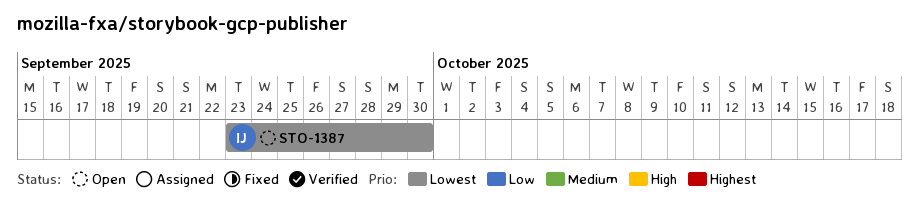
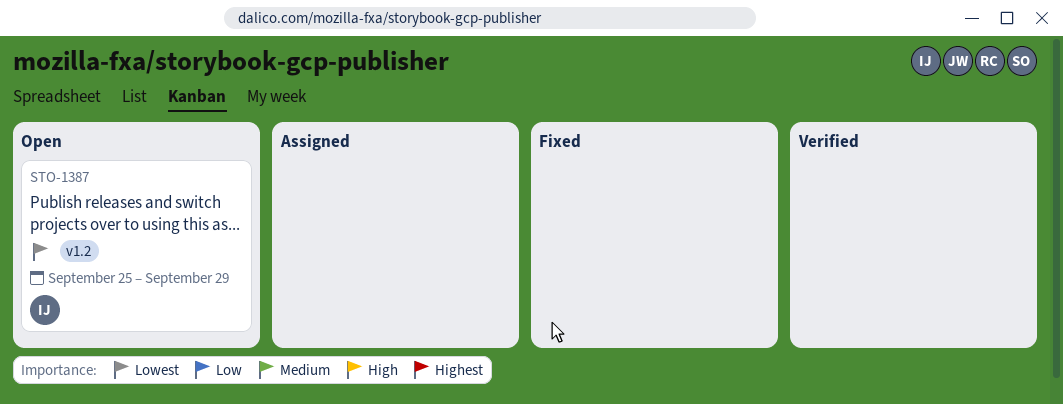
STO-1387, start: Sep 23 -> Sep 25
STO-1387, due: Sep 30 -> Sep 29

